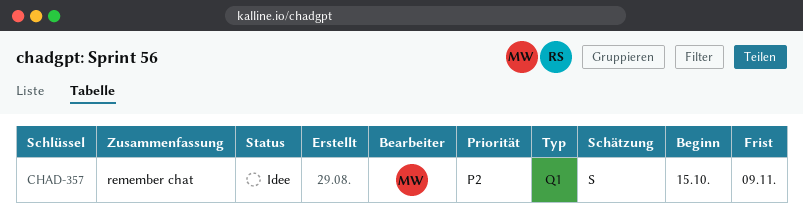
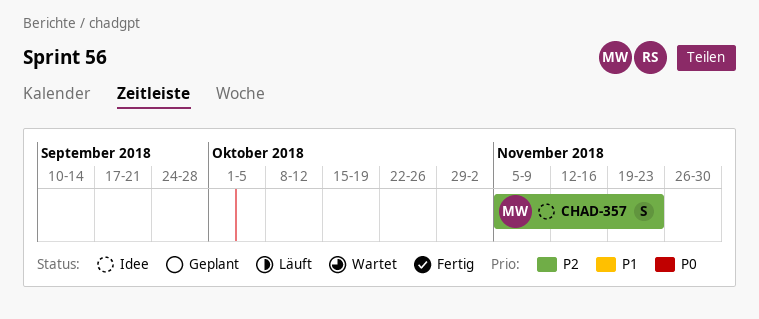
CHAD-357, start: Oct 15 -> Nov 5
CHAD-357, due: Nov 9 -> Nov 23

